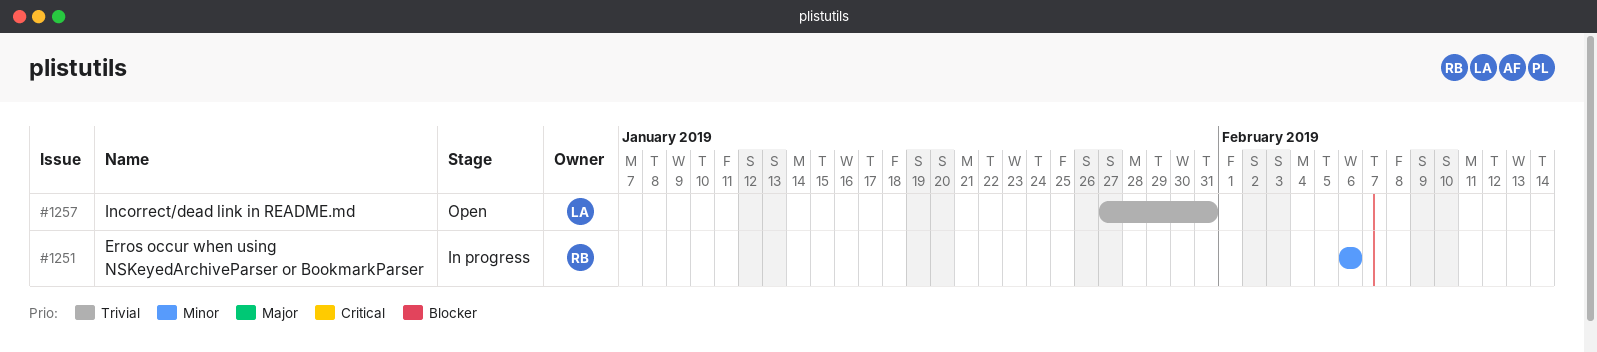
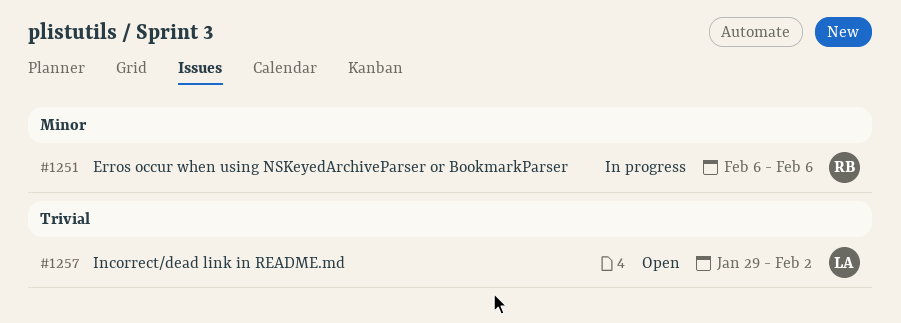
#1257, start: Jan 27 -> Jan 29
#1257, due: Jan 31 -> Feb 2

